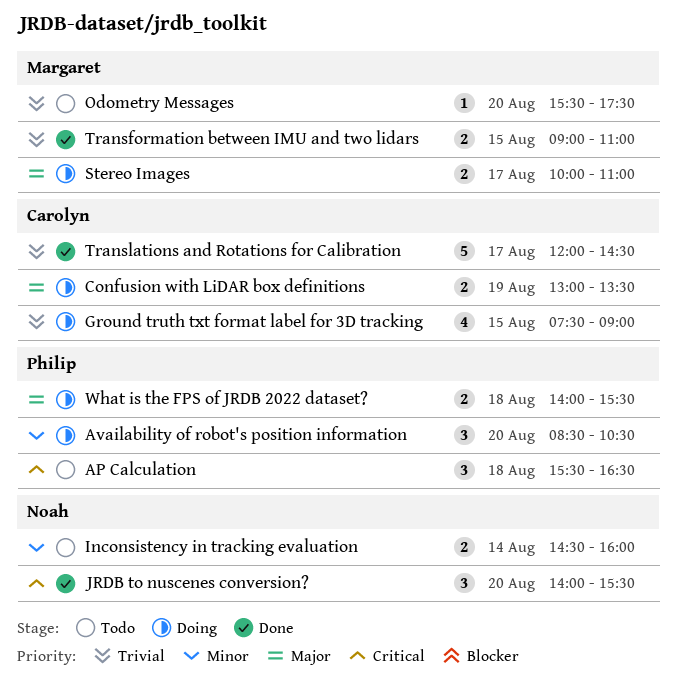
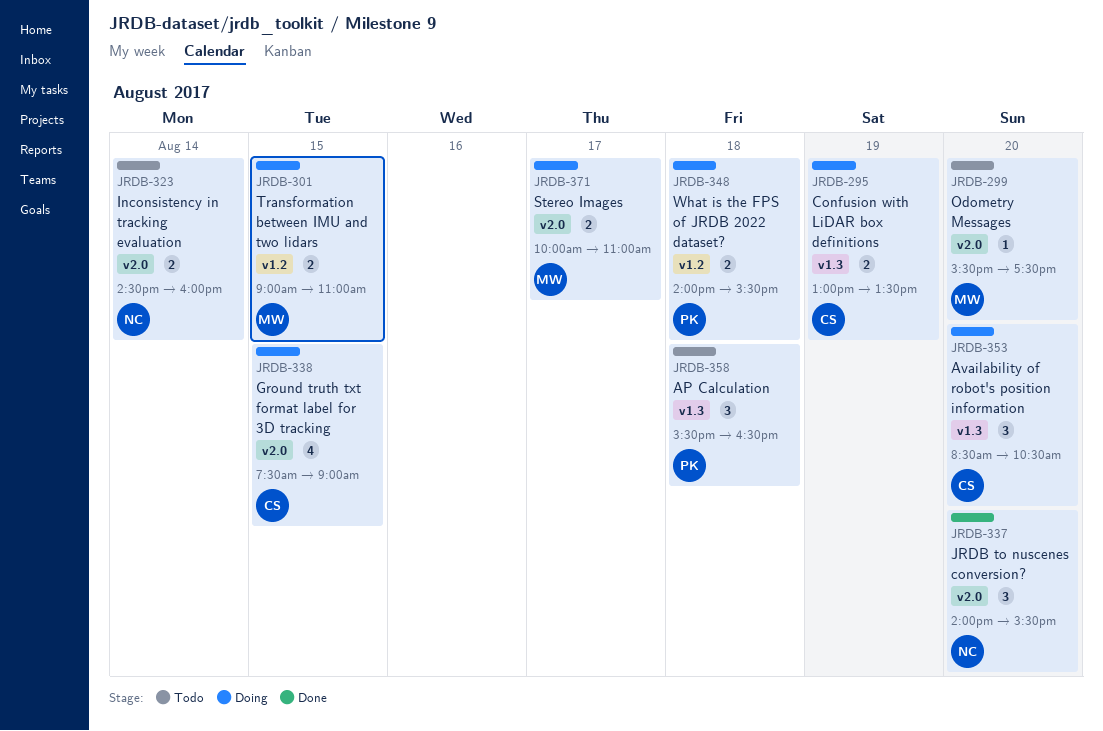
Availability of robot's position information, owner: Philip -> Carolyn
Transformation between IMU and two lidars, status: Done -> Doing
Translations and Rotations for Calibration: present -> none

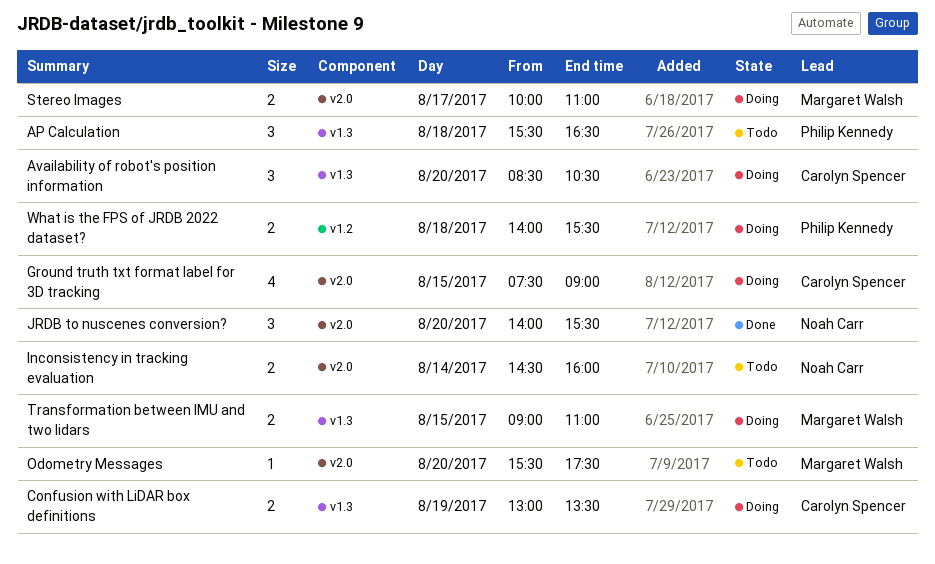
Transformation between IMU and two lidars, label: v1.2 -> v1.3

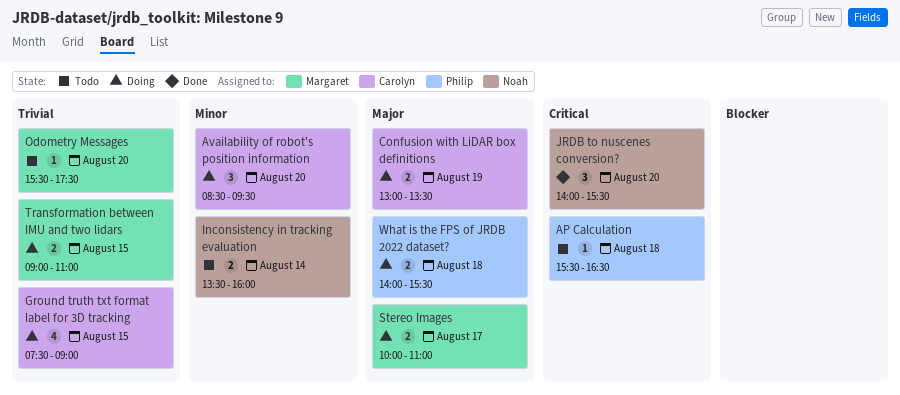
AP Calculation, estimate: 3 -> 1
Availability of robot's position information, ends: 10:30 -> 09:30
Inconsistency in tracking evaluation, begins: 14:30 -> 13:30

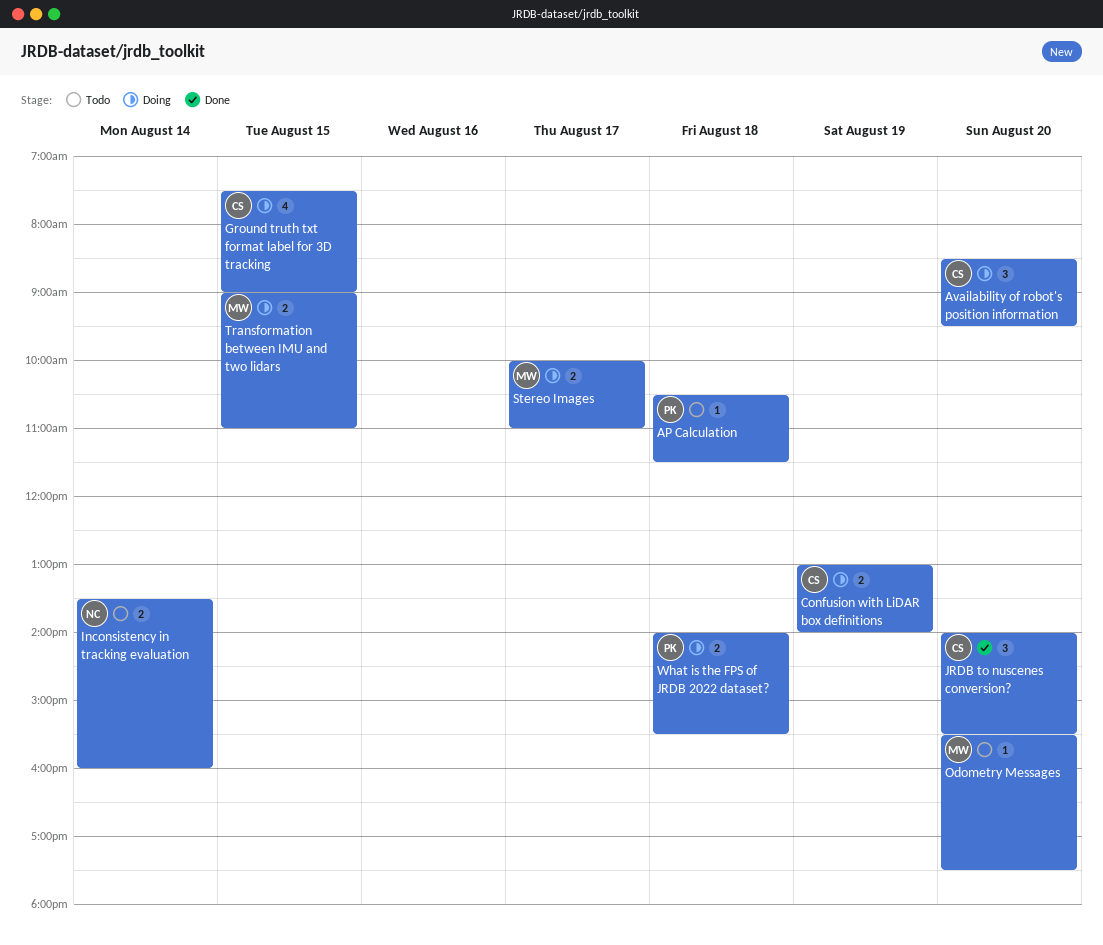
AP Calculation, begins: 15:30 -> 10:30
AP Calculation, ends: 16:30 -> 11:30
Confusion with LiDAR box definitions, ends: 13:30 -> 14:00
JRDB to nuscenes conversion?, owner: Noah -> Carolyn

